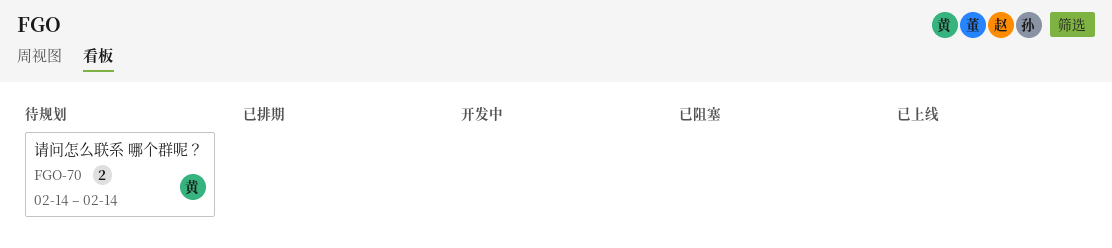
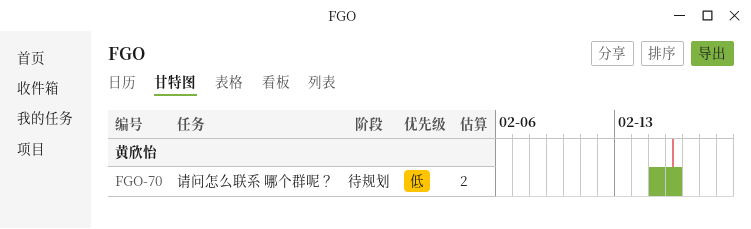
FGO-70, start: Feb 14 -> Feb 15
FGO-70, due: Feb 14 -> Feb 16

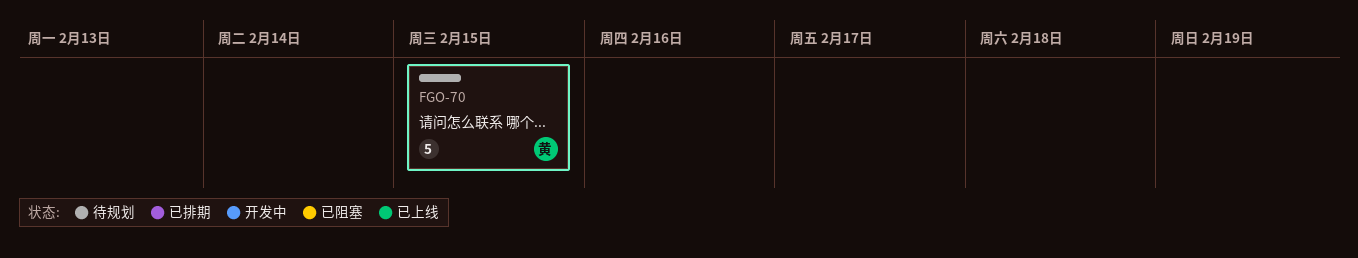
FGO-70, estimate: 2 -> 5
FGO-70, due: Feb 16 -> Feb 15

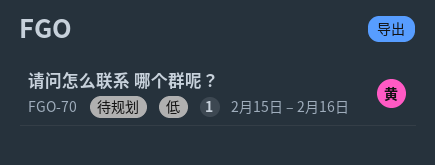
FGO-70, estimate: 5 -> 1
FGO-70, due: Feb 15 -> Feb 16

